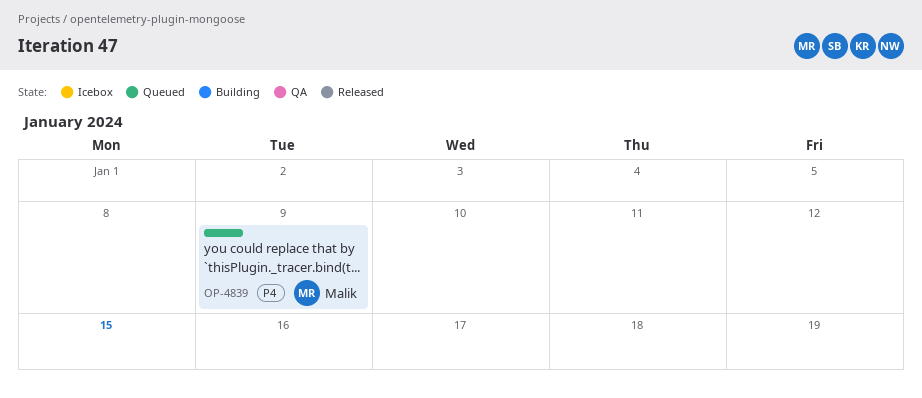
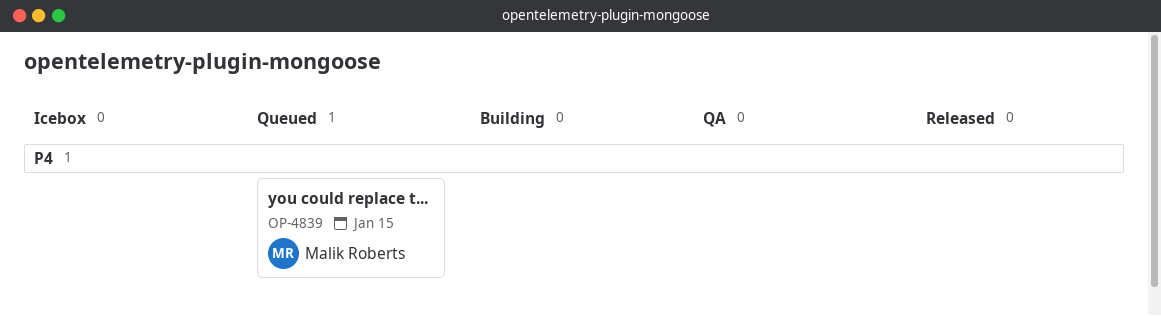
OP-4839, due: Jan 9 -> Jan 15

